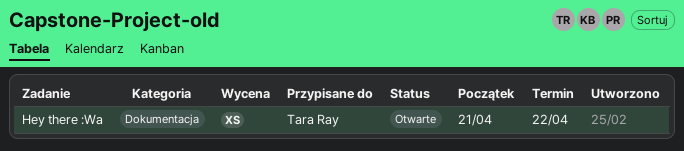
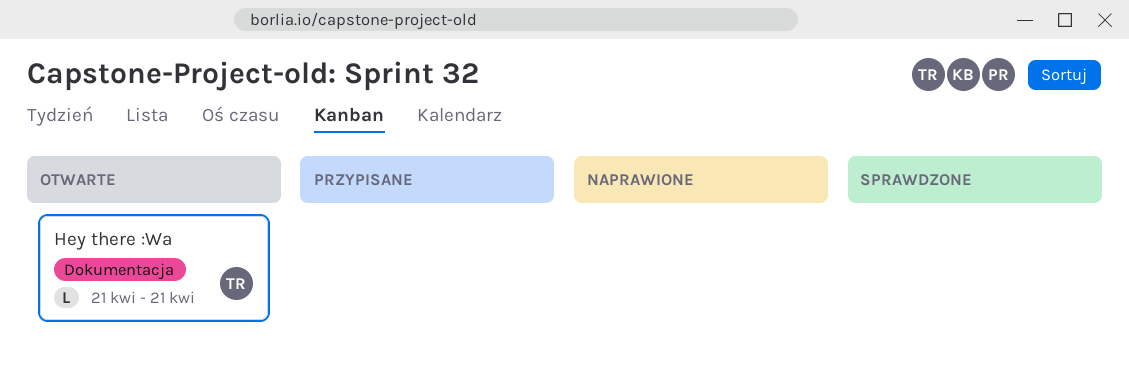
Hey there :Wa, estimate: XS -> L
Hey there :Wa, due: Apr 22 -> Apr 21

